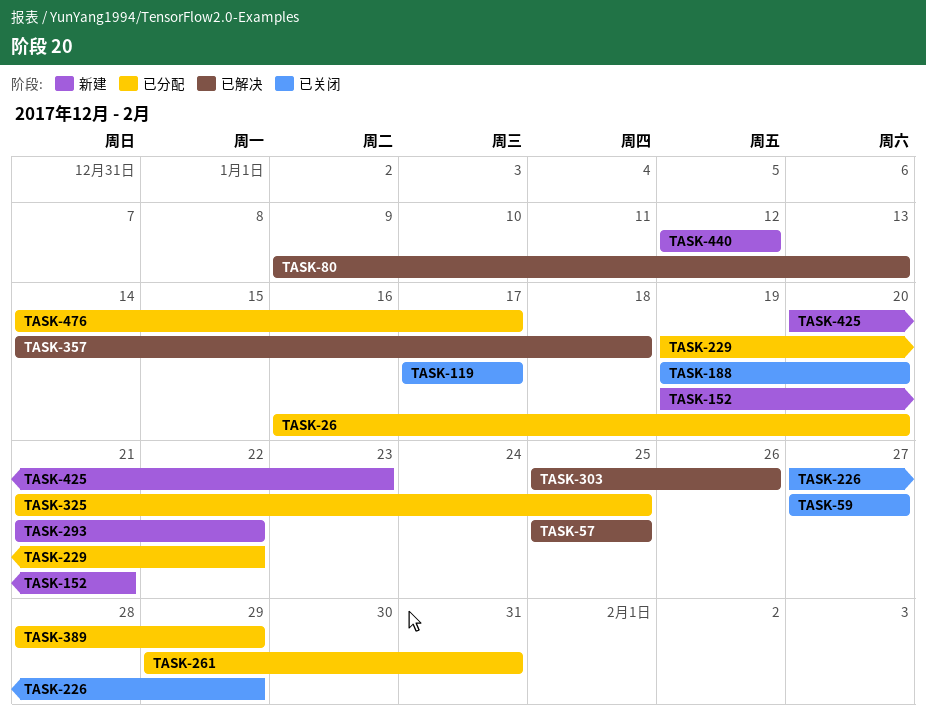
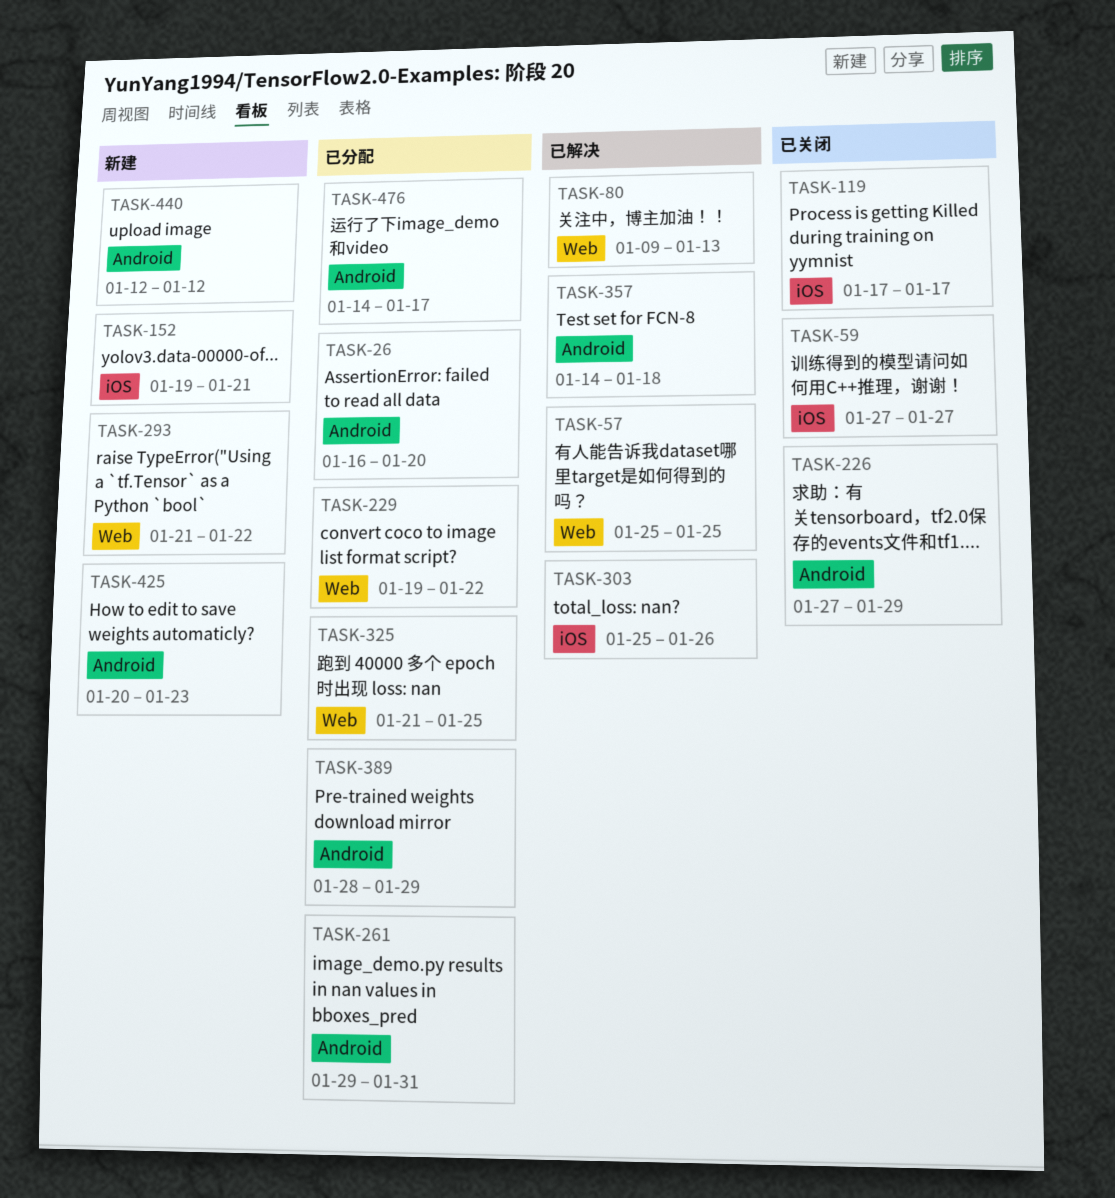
TASK-188: present -> none

